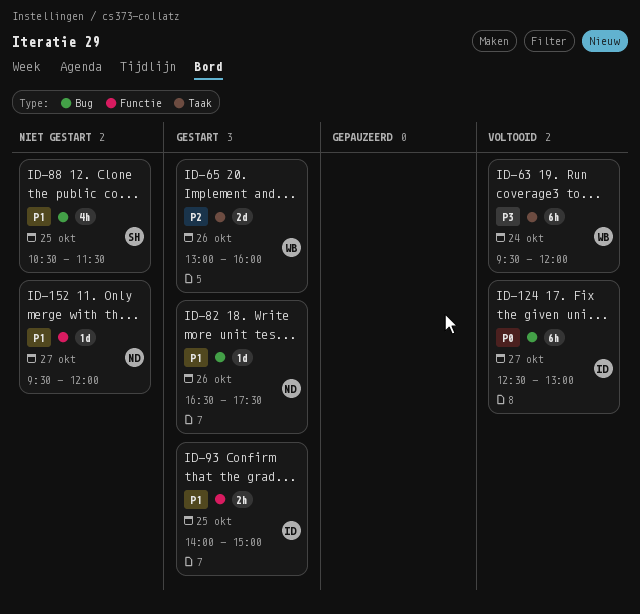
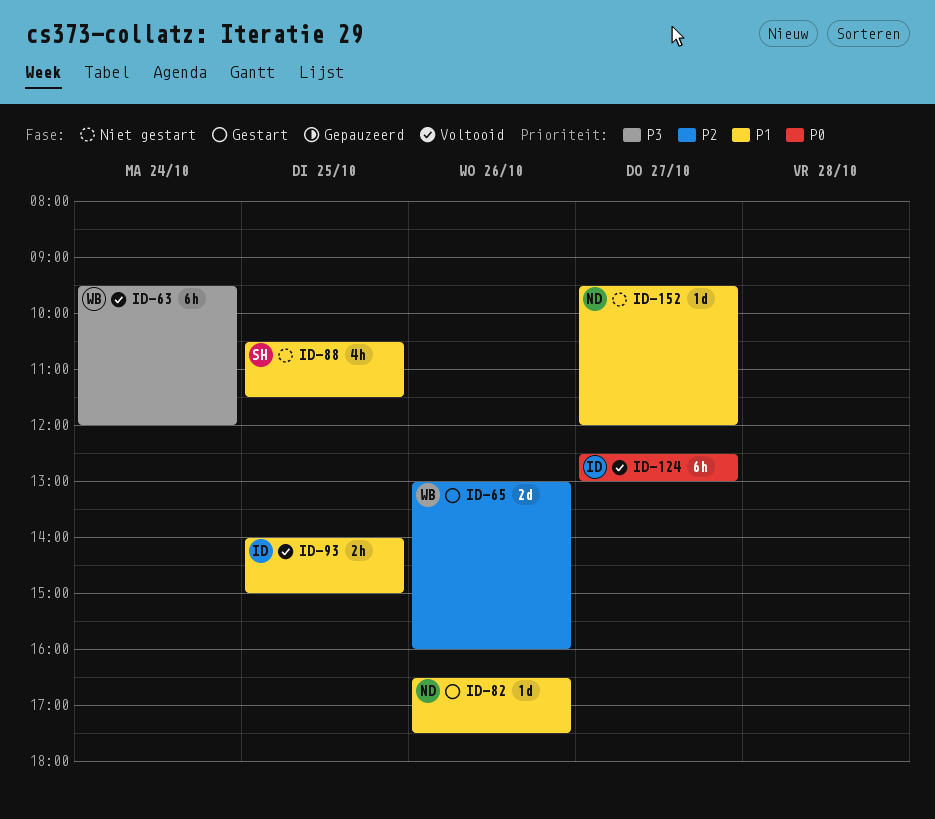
ID-93, status: Gestart -> Voltooid

